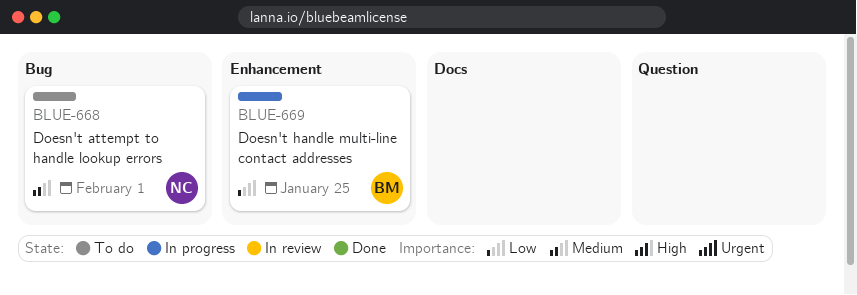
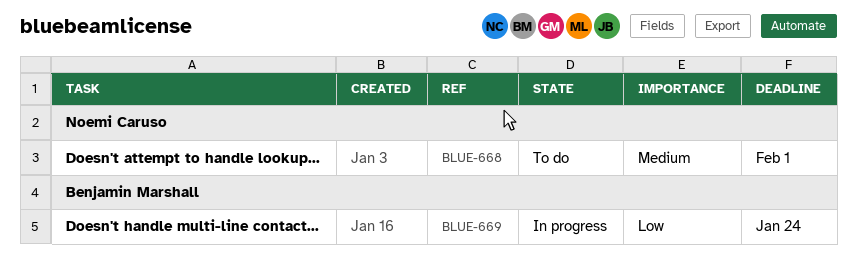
BLUE-669, due: Jan 25 -> Jan 24

